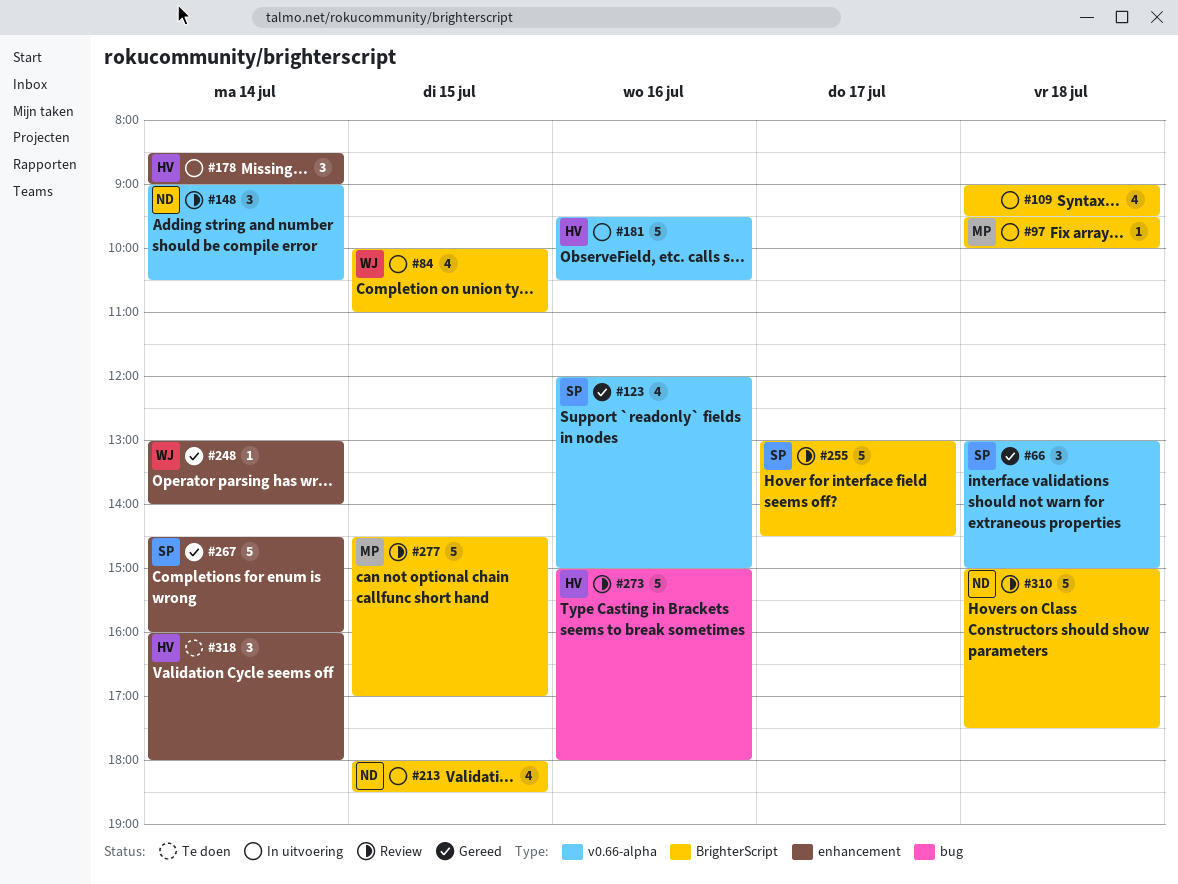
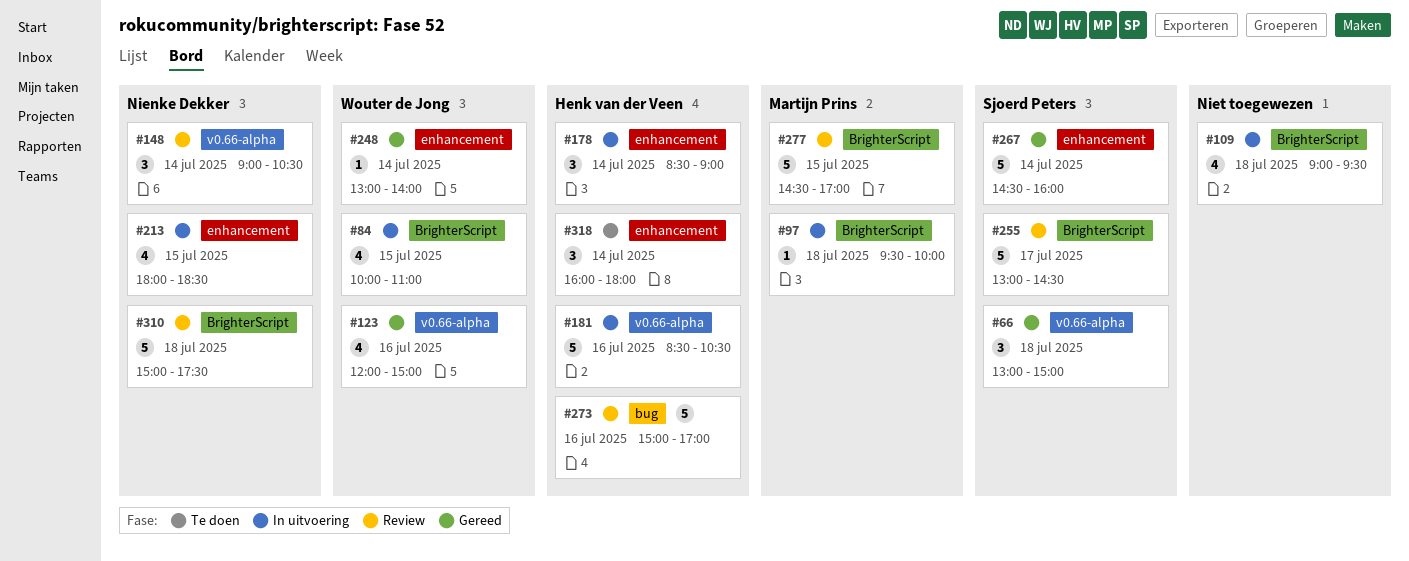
#123, owner: Sjoerd Peters -> Wouter de Jong
#181, begins: 09:30 -> 08:30
#213, label: BrighterScript -> enhancement
#273, ends: 18:00 -> 17:00

